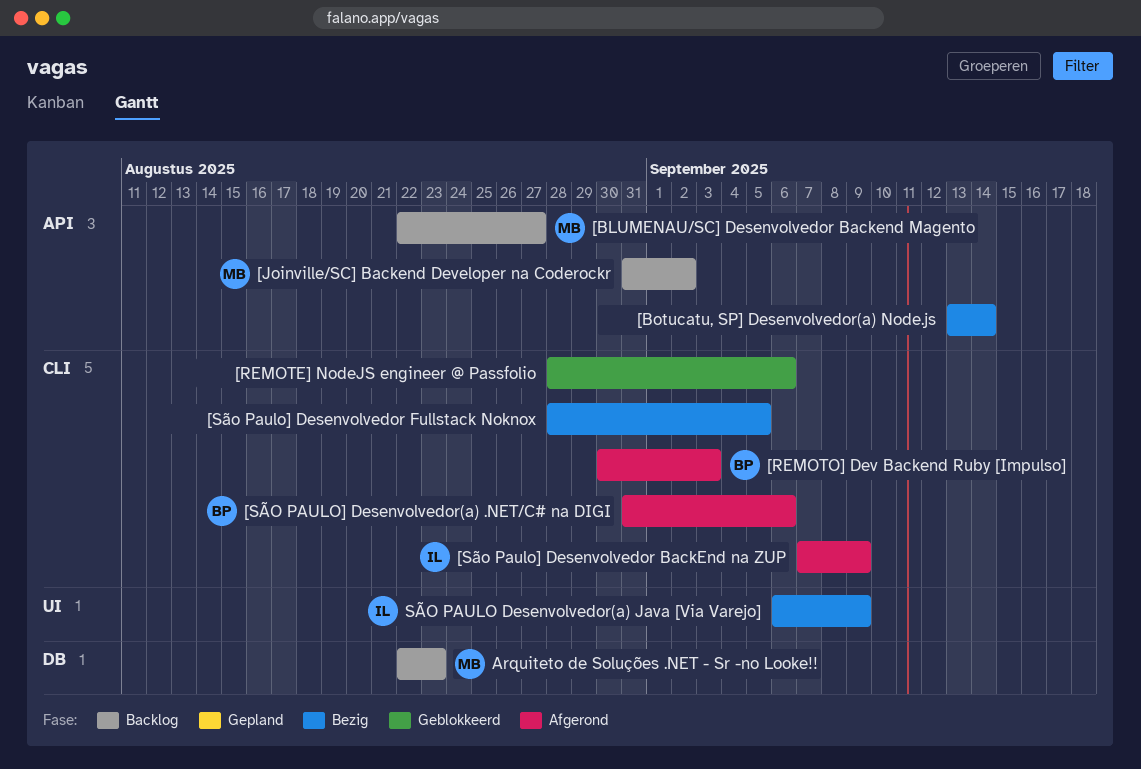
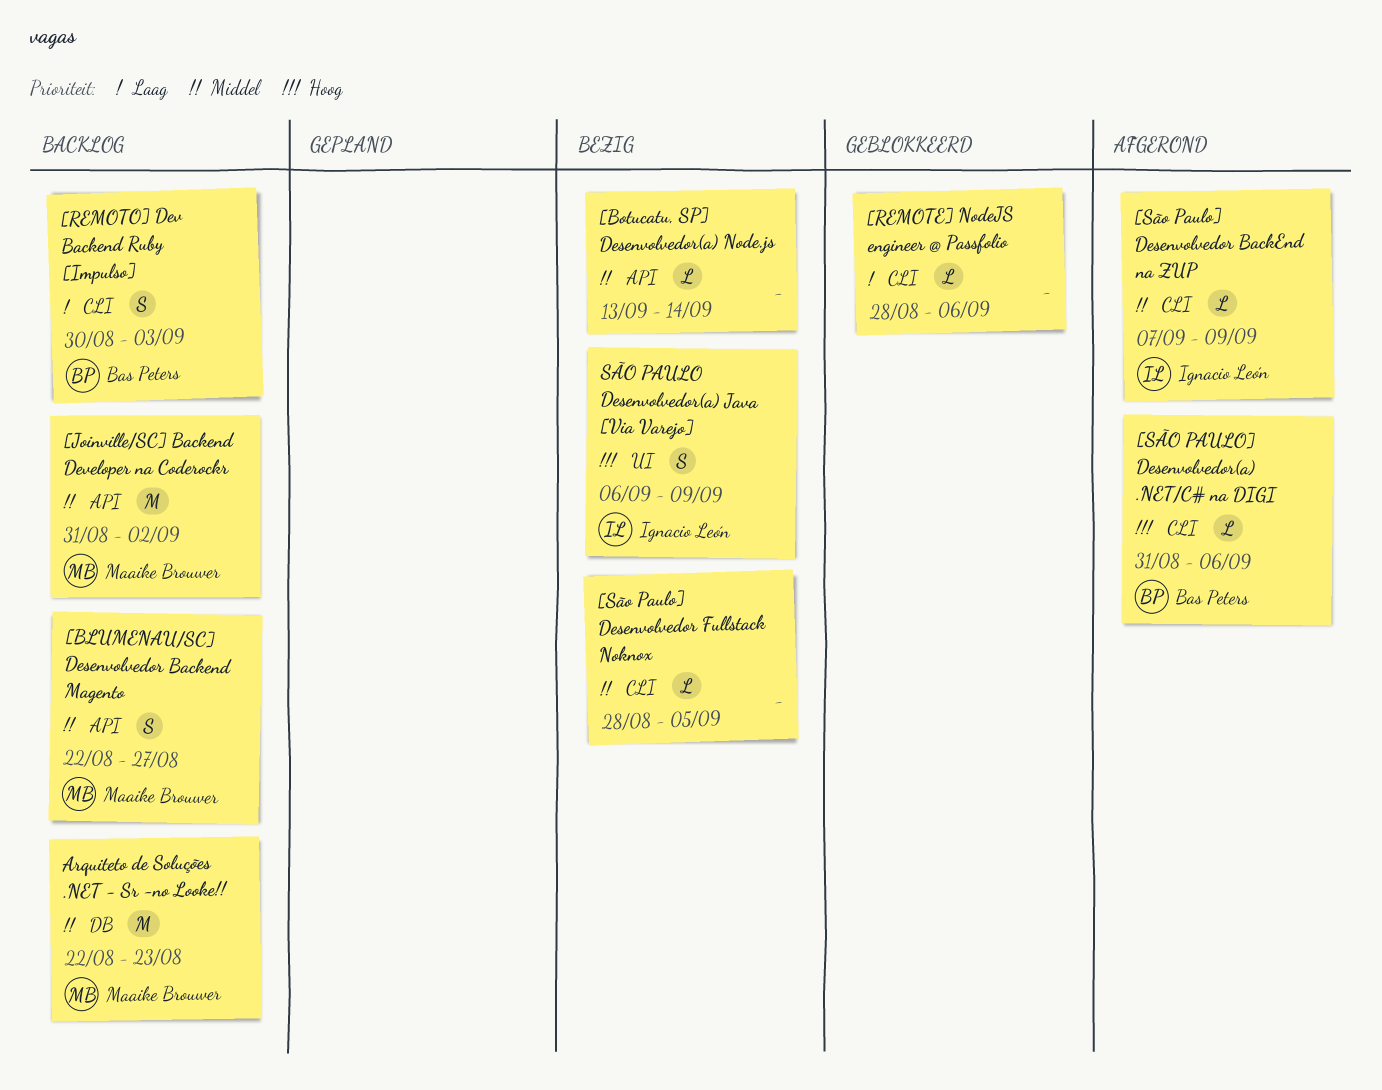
[REMOTO] Dev Backend Ruby [Impulso], status: Afgerond -> Backlog

